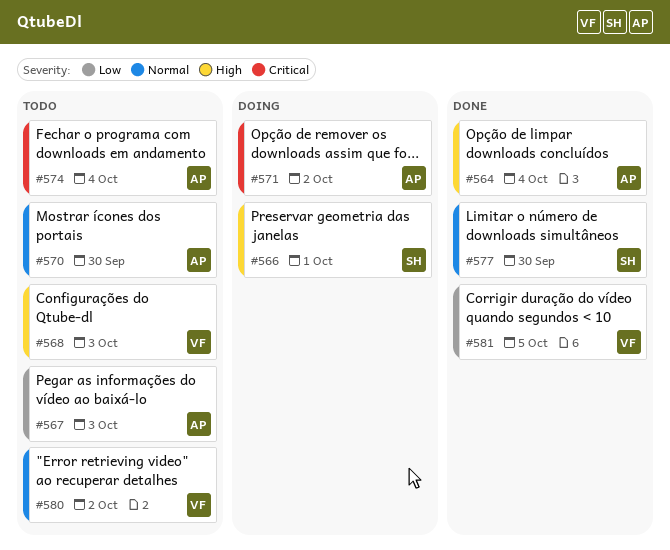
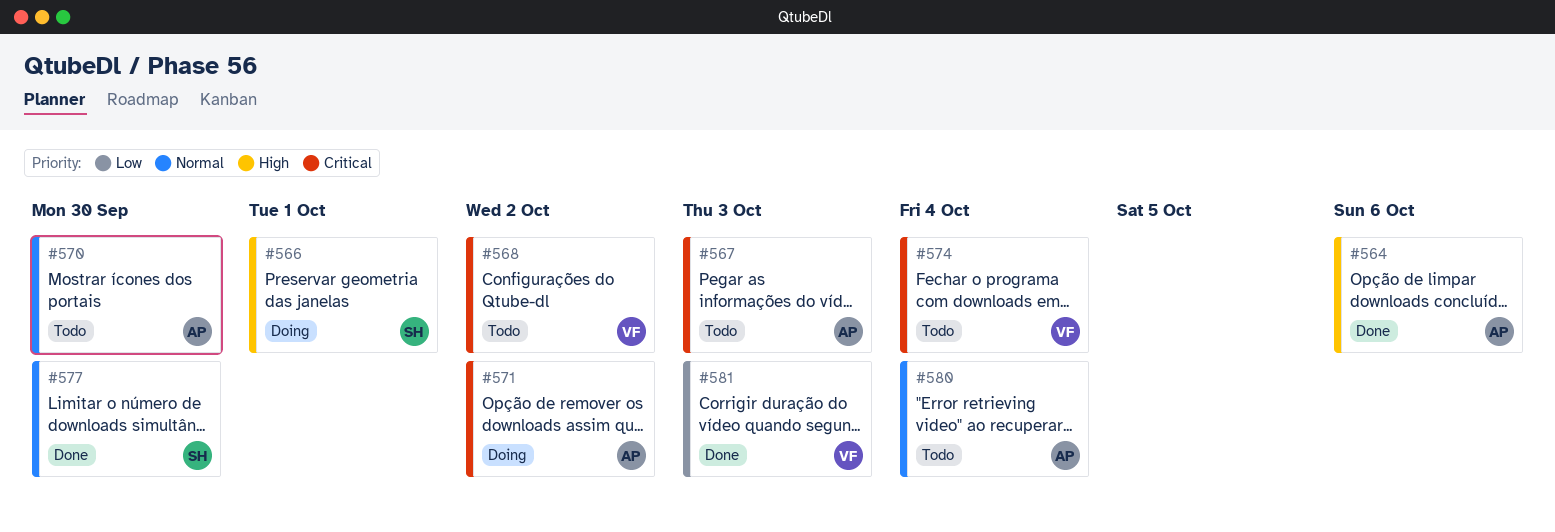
#564, due: Oct 4 -> Oct 6
#567, priority: Low -> Critical
#568, priority: High -> Critical
#568, due: Oct 3 -> Oct 2
#574, owner: AP -> VF
#580, owner: VF -> AP
#580, due: Oct 2 -> Oct 4
#581, due: Oct 5 -> Oct 3

